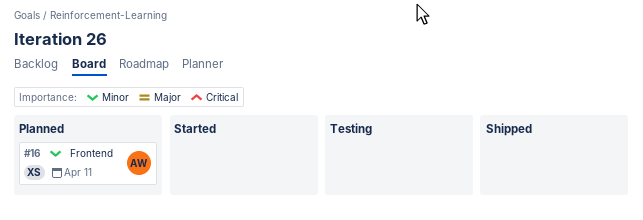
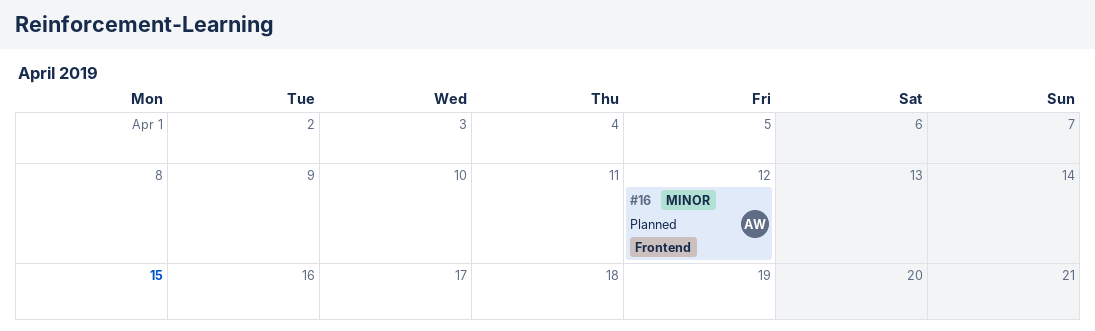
#16, due: Apr 11 -> Apr 12

